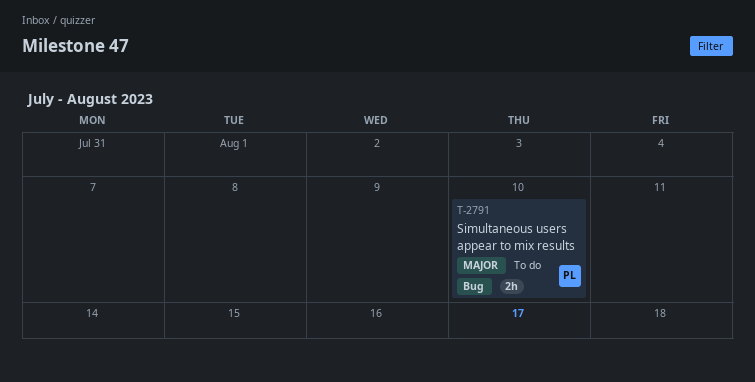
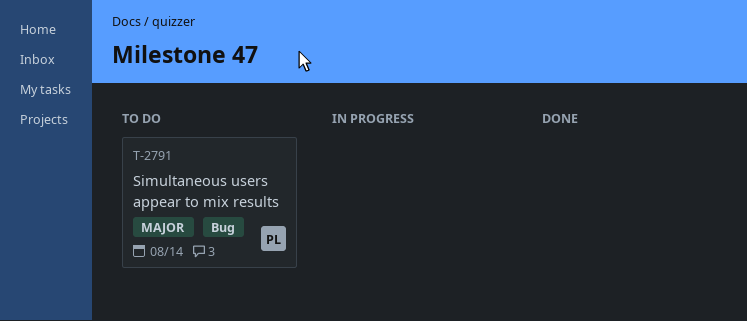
T-2791, due: Aug 10 -> Aug 14

